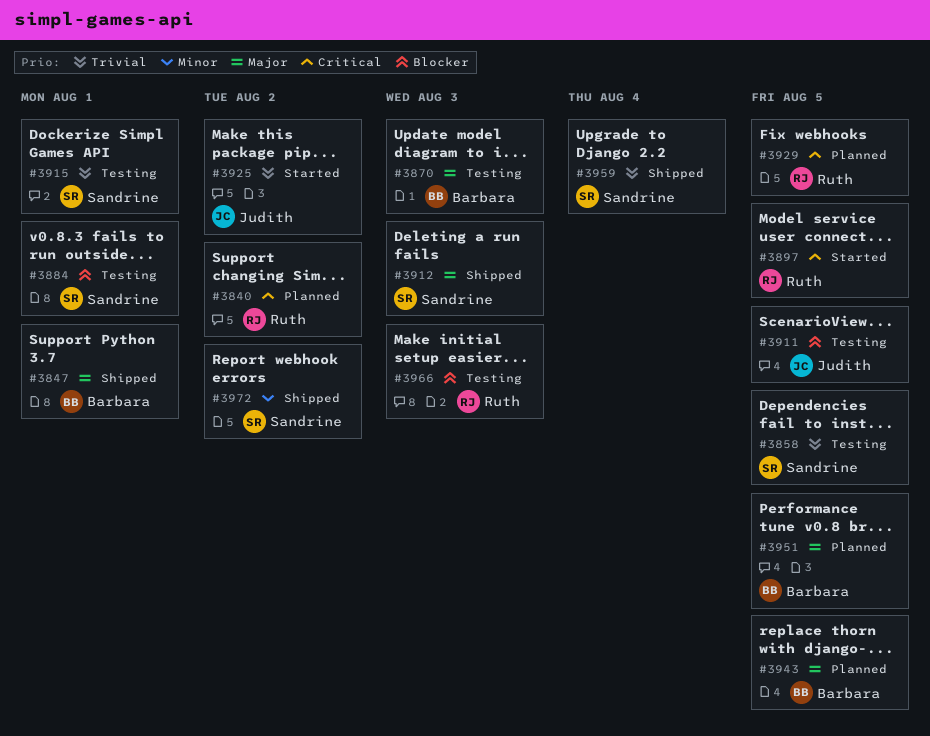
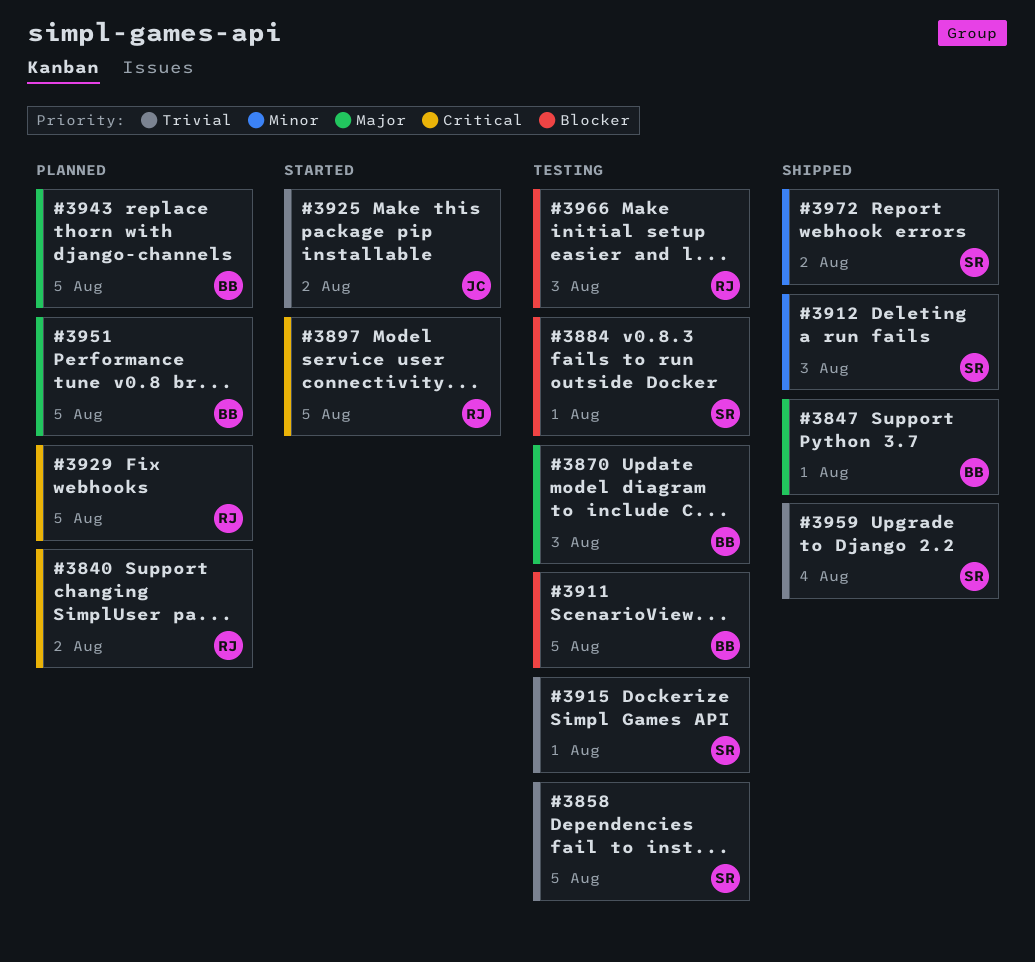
#3911, owner: Judith -> Barbara
#3912, priority: Major -> Minor

